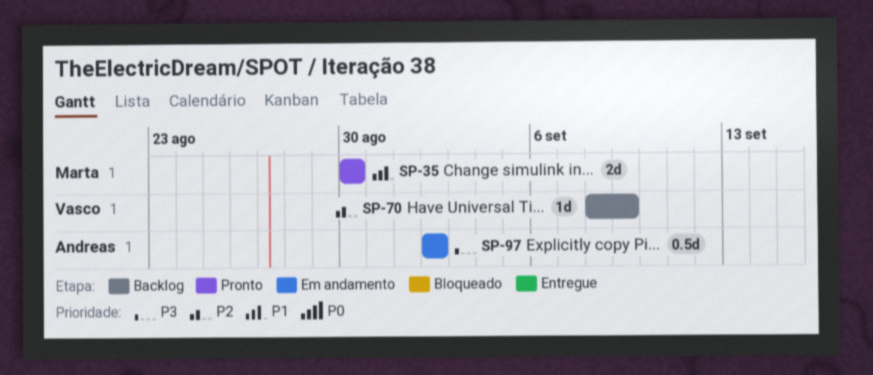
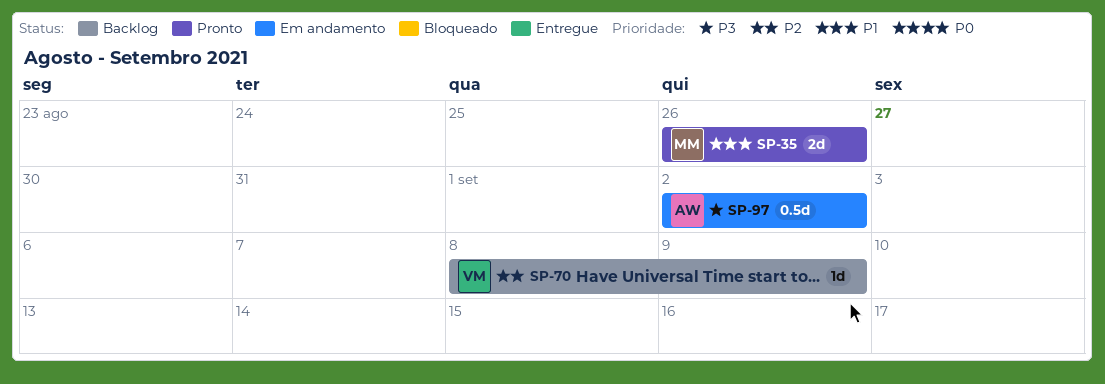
SP-35, start: Aug 30 -> Aug 26
SP-35, due: Aug 30 -> Aug 26

